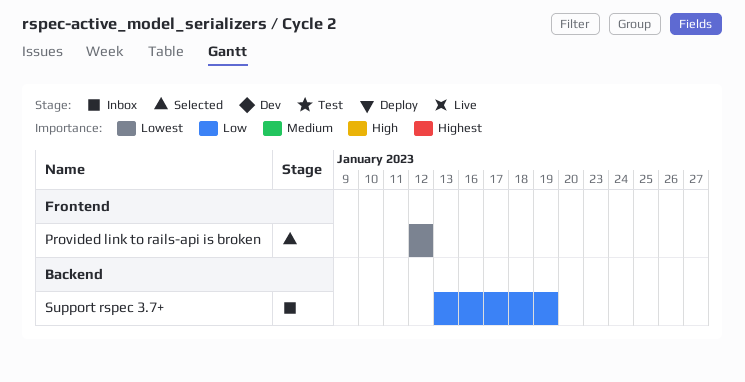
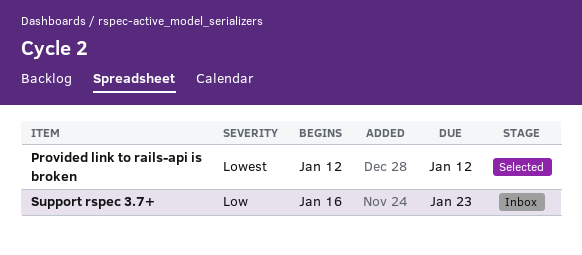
Support rspec 3.7+, start: Jan 13 -> Jan 16
Support rspec 3.7+, due: Jan 19 -> Jan 23

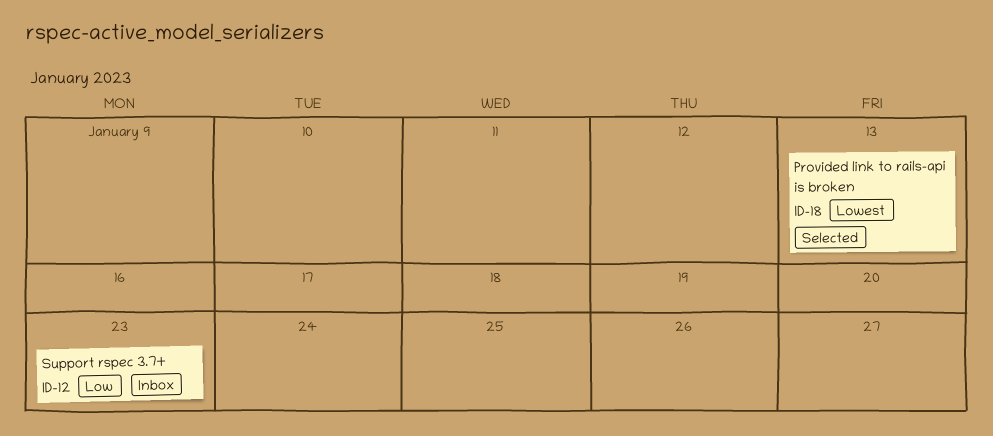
Provided link to rails-api is broken, due: Jan 12 -> Jan 13

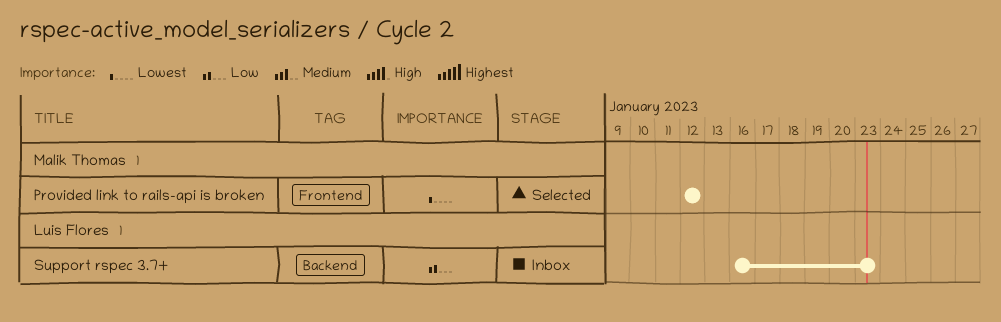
Provided link to rails-api is broken, due: Jan 13 -> Jan 12

